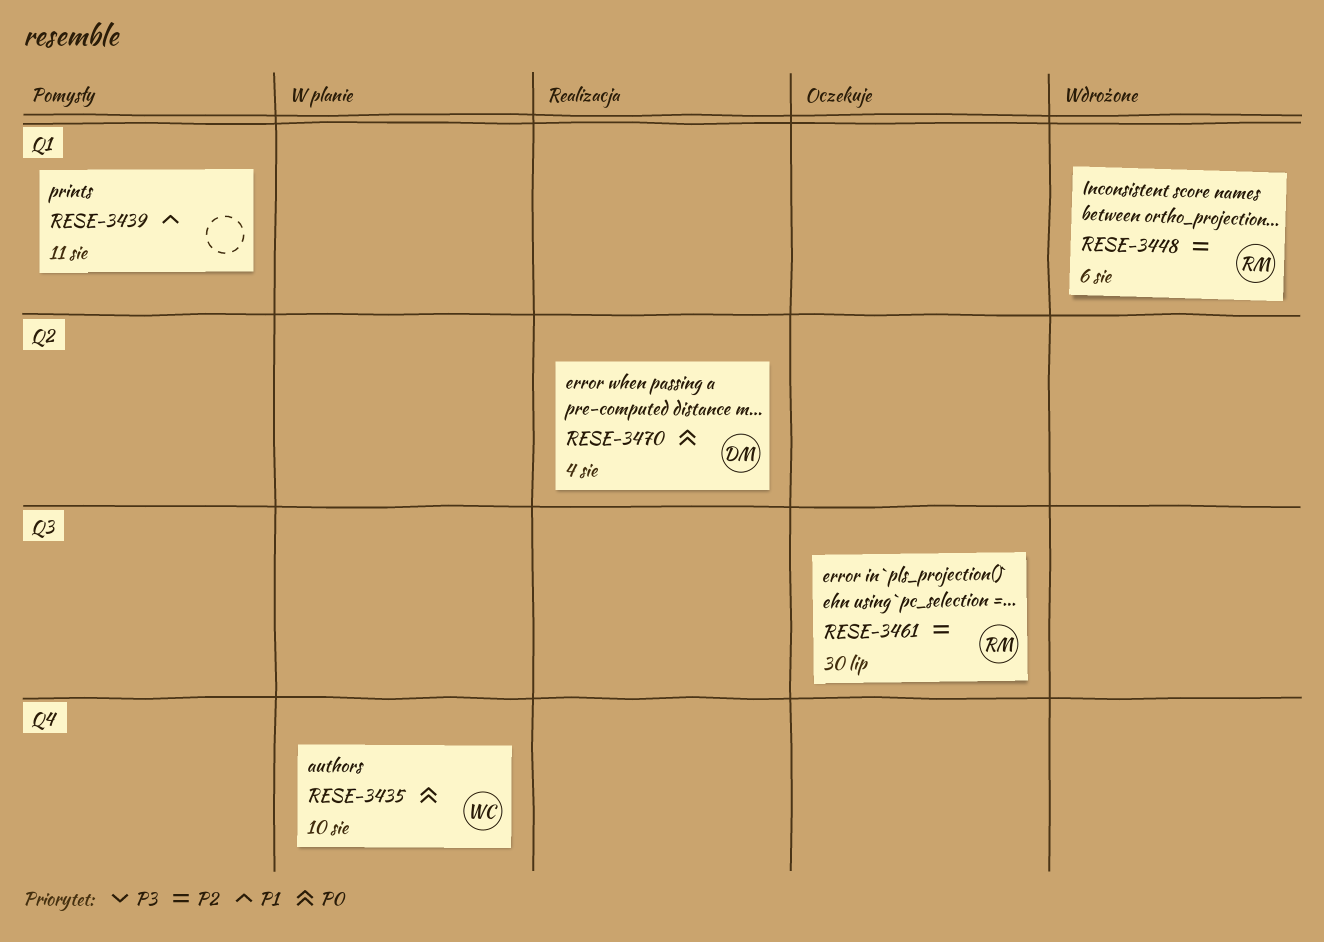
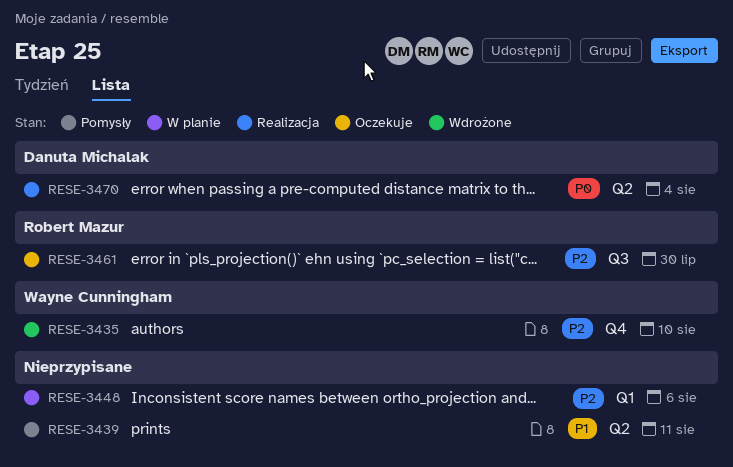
RESE-3435, status: W planie -> Wdrożone
RESE-3435, priority: P0 -> P2
RESE-3439, label: Q1 -> Q2
RESE-3448, status: Wdrożone -> W planie
RESE-3448, owner: Robert Mazur -> none

